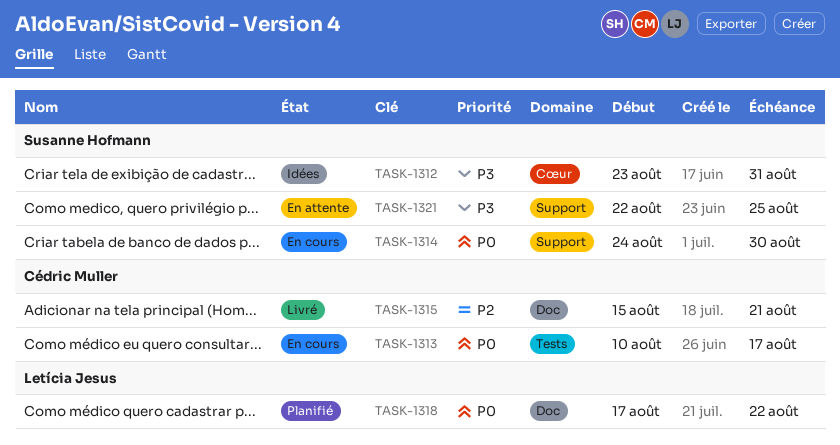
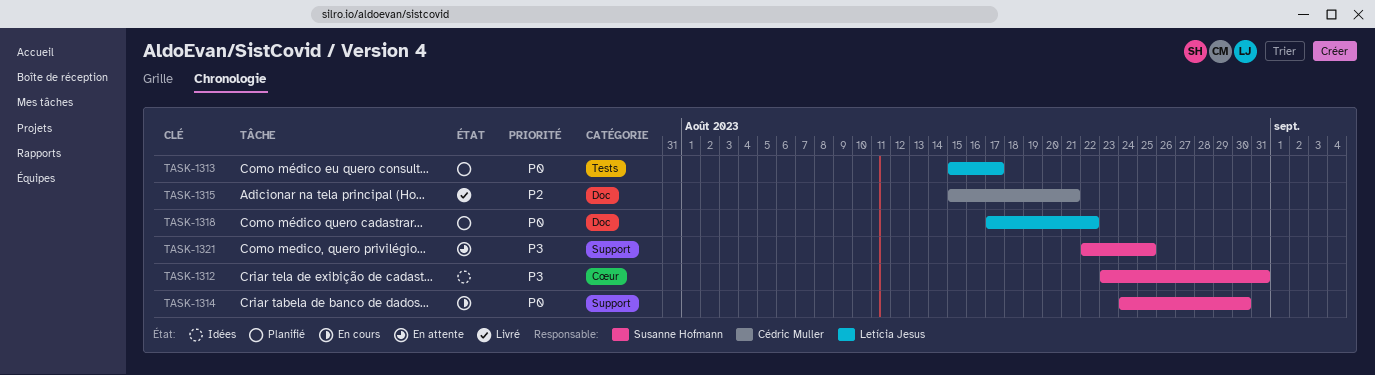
TASK-1313, status: En cours -> Planifié
TASK-1313, owner: Cédric Muller -> Letícia Jesus
TASK-1313, start: Aug 10 -> Aug 15

